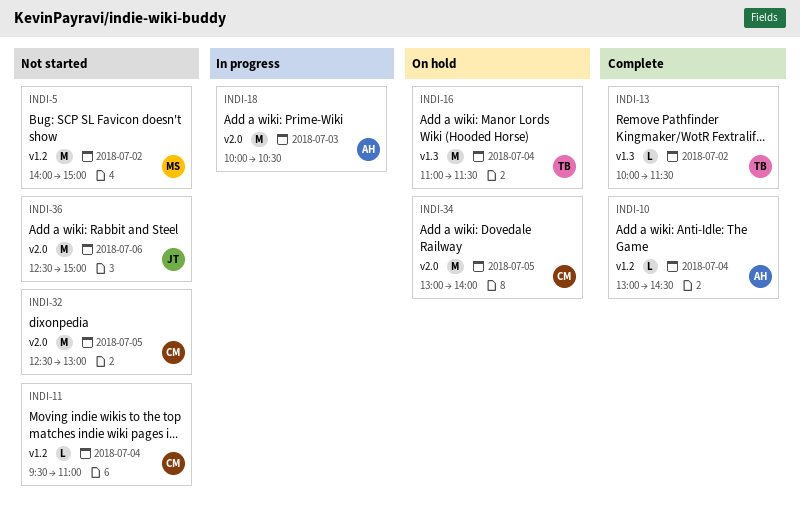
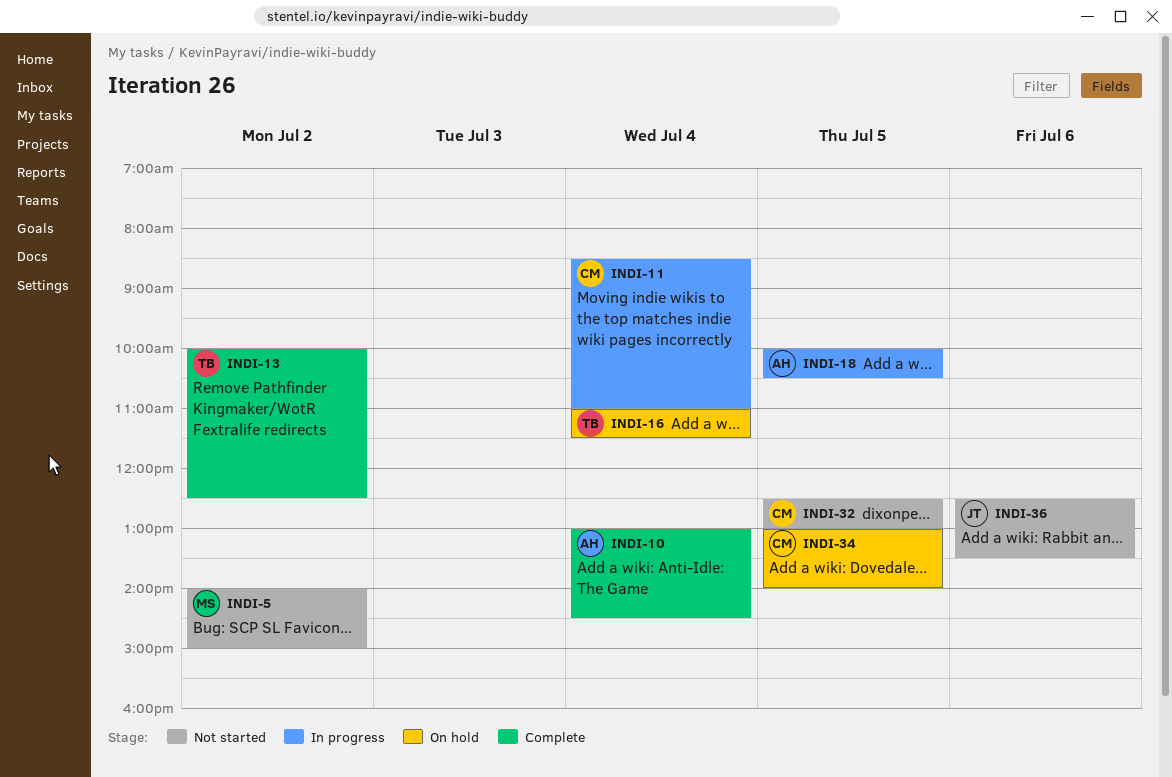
INDI-11, status: Not started -> In progress
INDI-11, begins: 09:30 -> 08:30
INDI-13, ends: 11:30 -> 12:30
INDI-18, day: Jul 3 -> Jul 5
INDI-36, ends: 15:00 -> 13:30

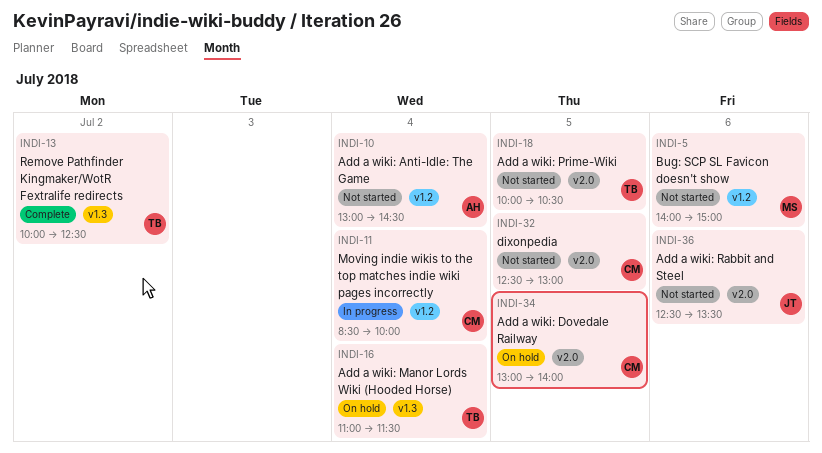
INDI-5, day: Jul 2 -> Jul 6
INDI-10, status: Complete -> Not started
INDI-11, ends: 11:00 -> 10:00
INDI-18, status: In progress -> Not started
INDI-18, owner: AH -> TB

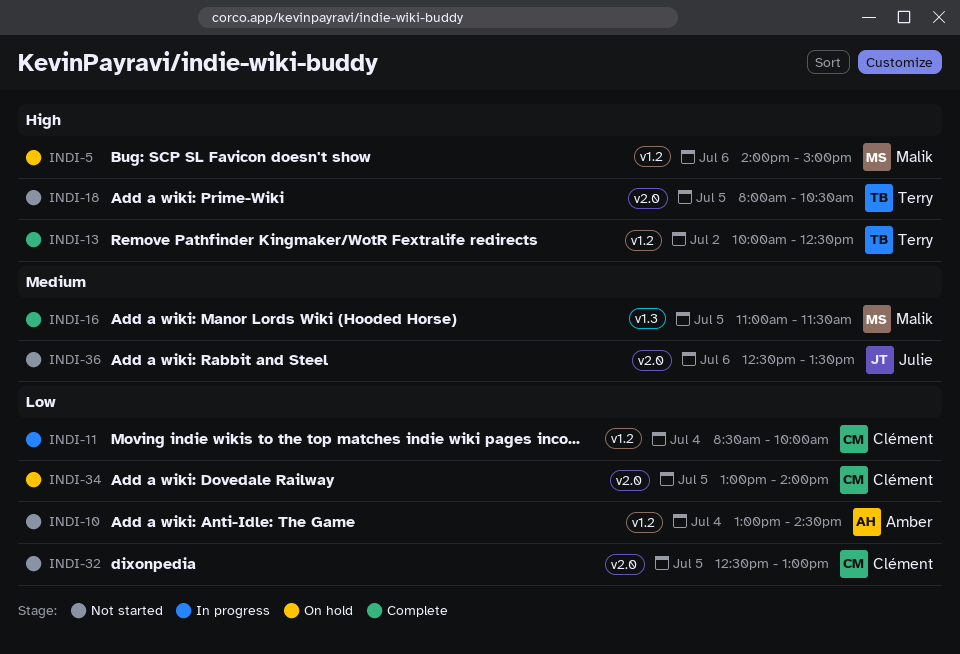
INDI-5, status: Not started -> On hold
INDI-13, label: v1.3 -> v1.2
INDI-16, status: On hold -> Complete
INDI-16, owner: Terry -> Malik
INDI-16, day: Jul 4 -> Jul 5
INDI-18, begins: 10:00 -> 08:00

